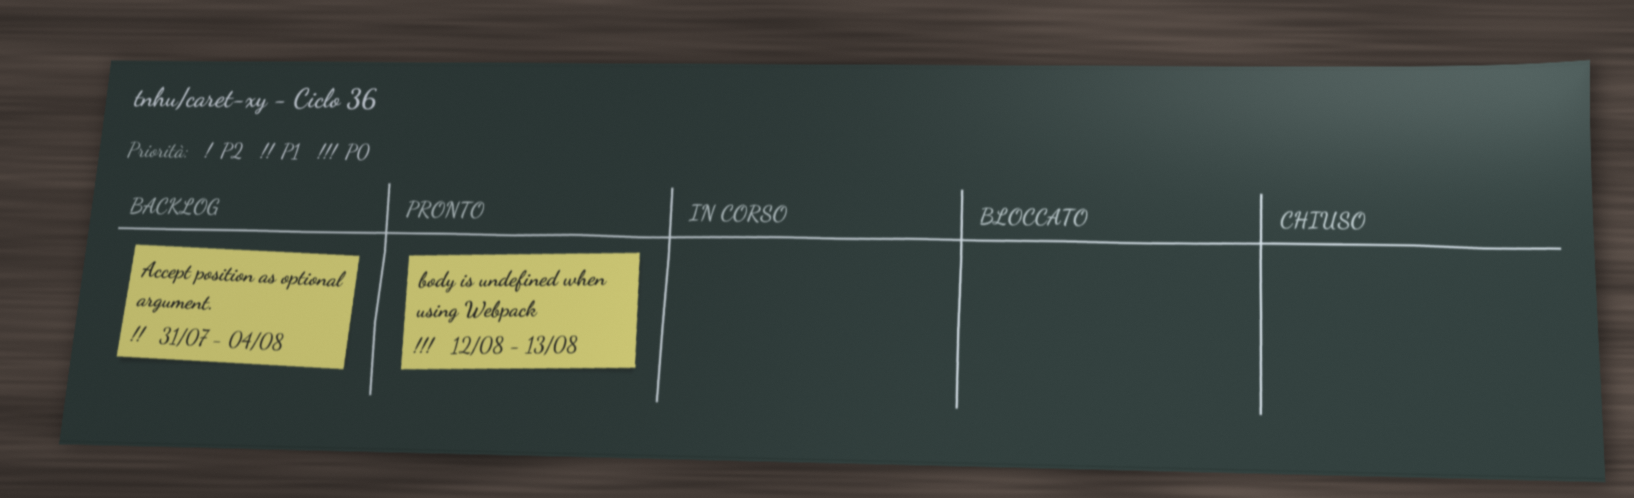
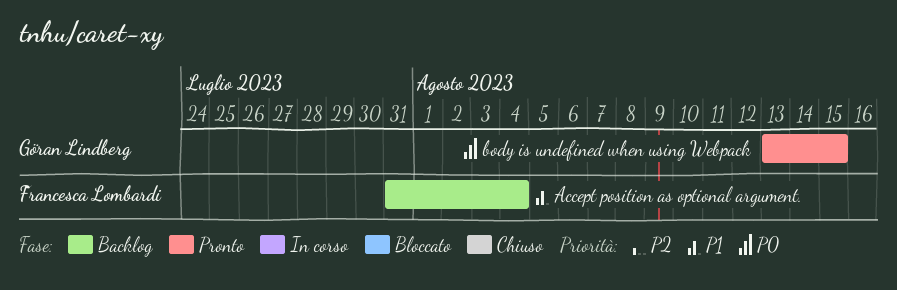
body is undefined when using Webpack, start: Aug 12 -> Aug 13
body is undefined when using Webpack, due: Aug 13 -> Aug 15

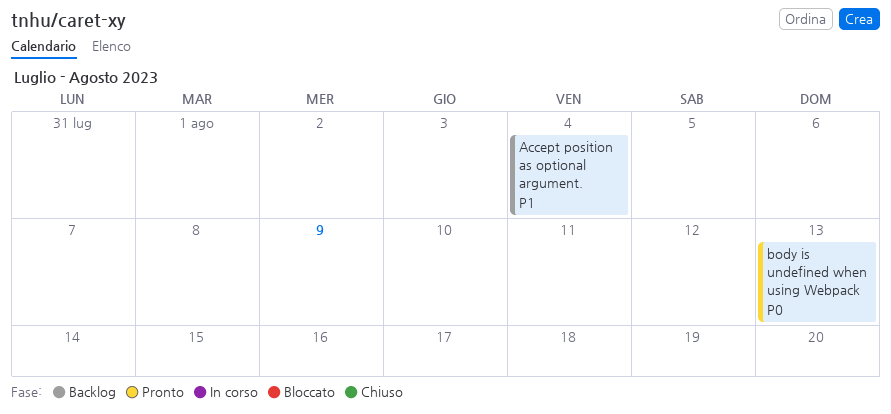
body is undefined when using Webpack, due: Aug 15 -> Aug 13

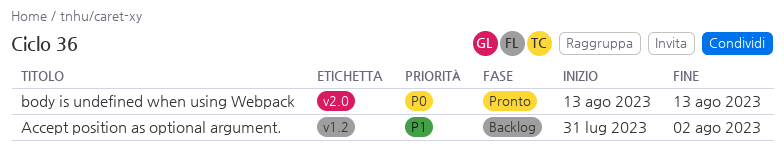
Accept position as optional argument., due: Aug 4 -> Aug 2

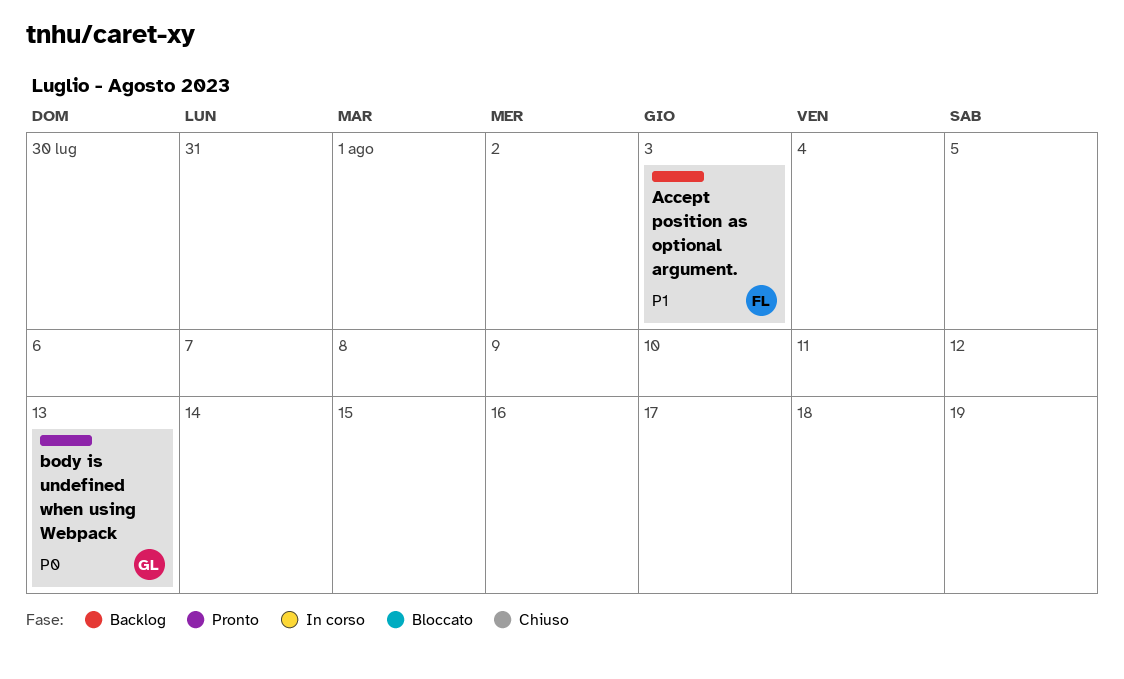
Accept position as optional argument., due: Aug 2 -> Aug 3

